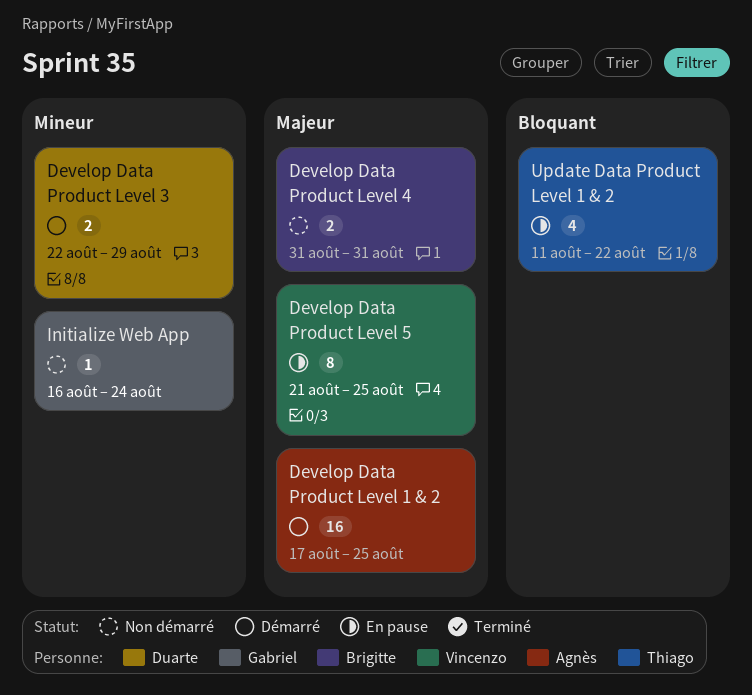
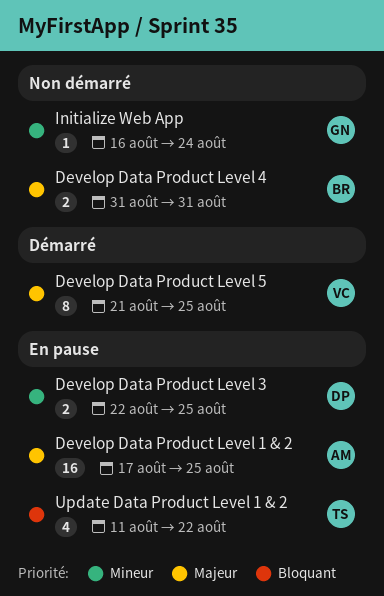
Develop Data Product Level 1 & 2, status: Démarré -> En pause
Develop Data Product Level 3, status: Démarré -> En pause
Develop Data Product Level 3, due: Aug 29 -> Aug 25
Develop Data Product Level 5, status: En pause -> Démarré

